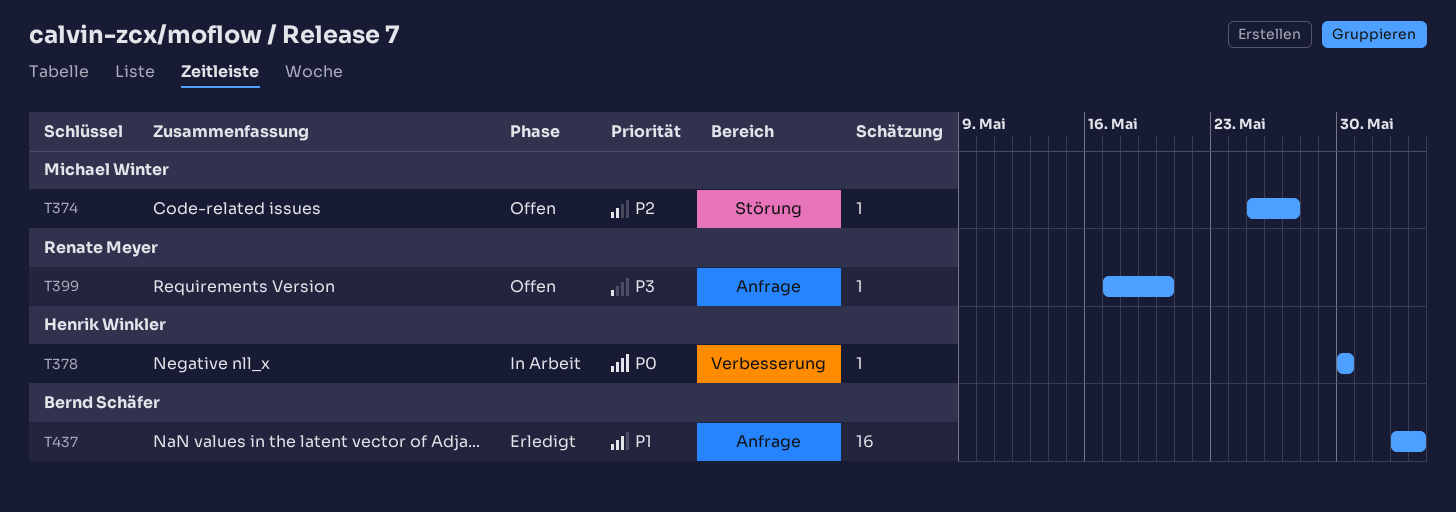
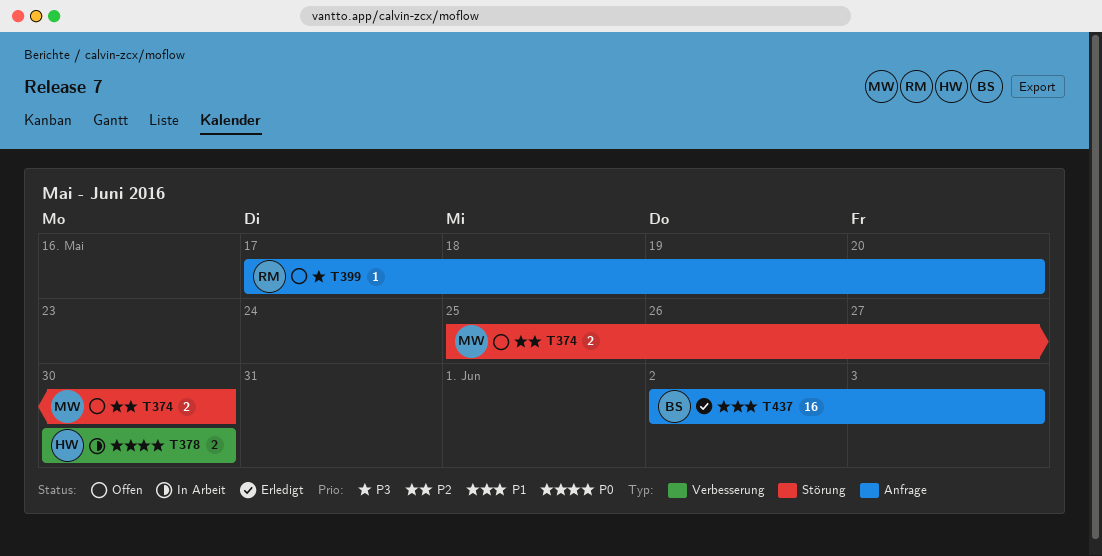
T374, estimate: 1 -> 2
T374, due: May 27 -> May 30
T378, estimate: 1 -> 2

